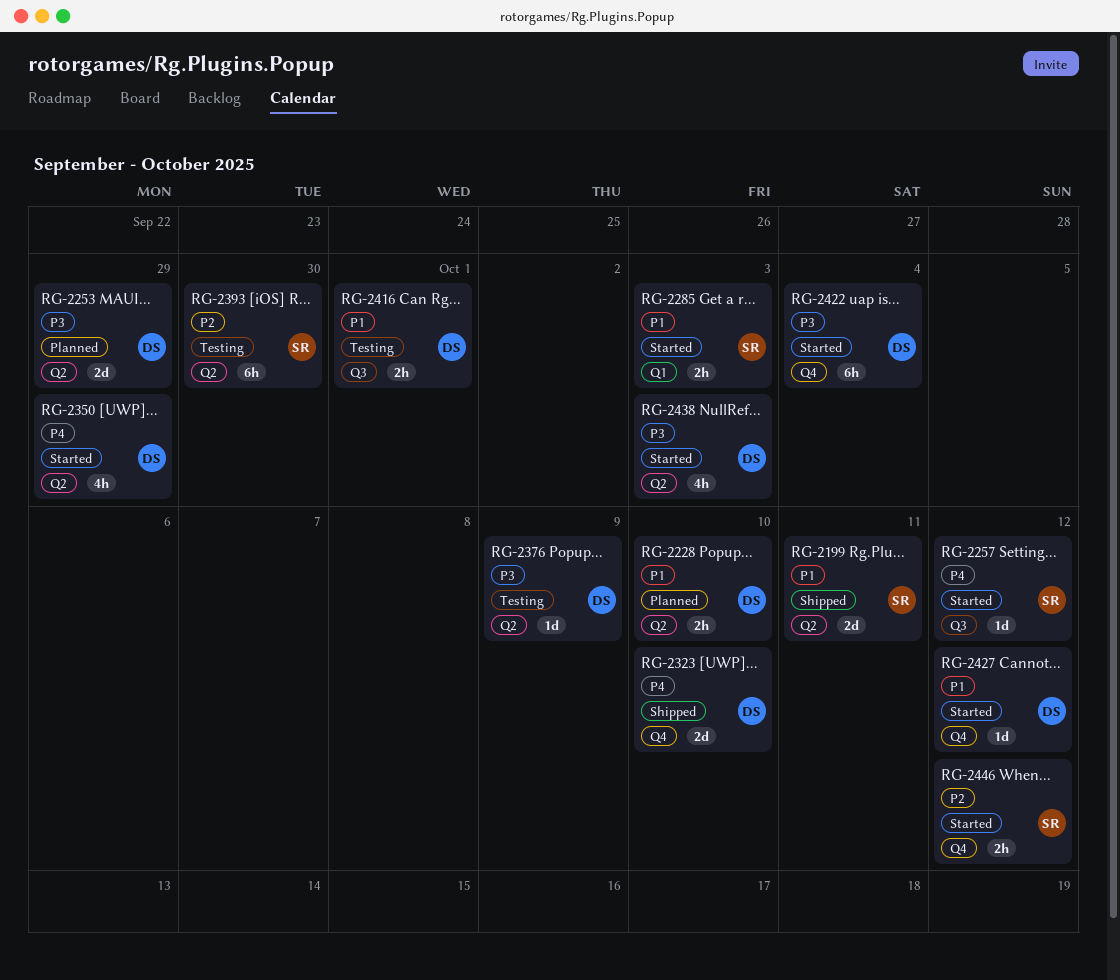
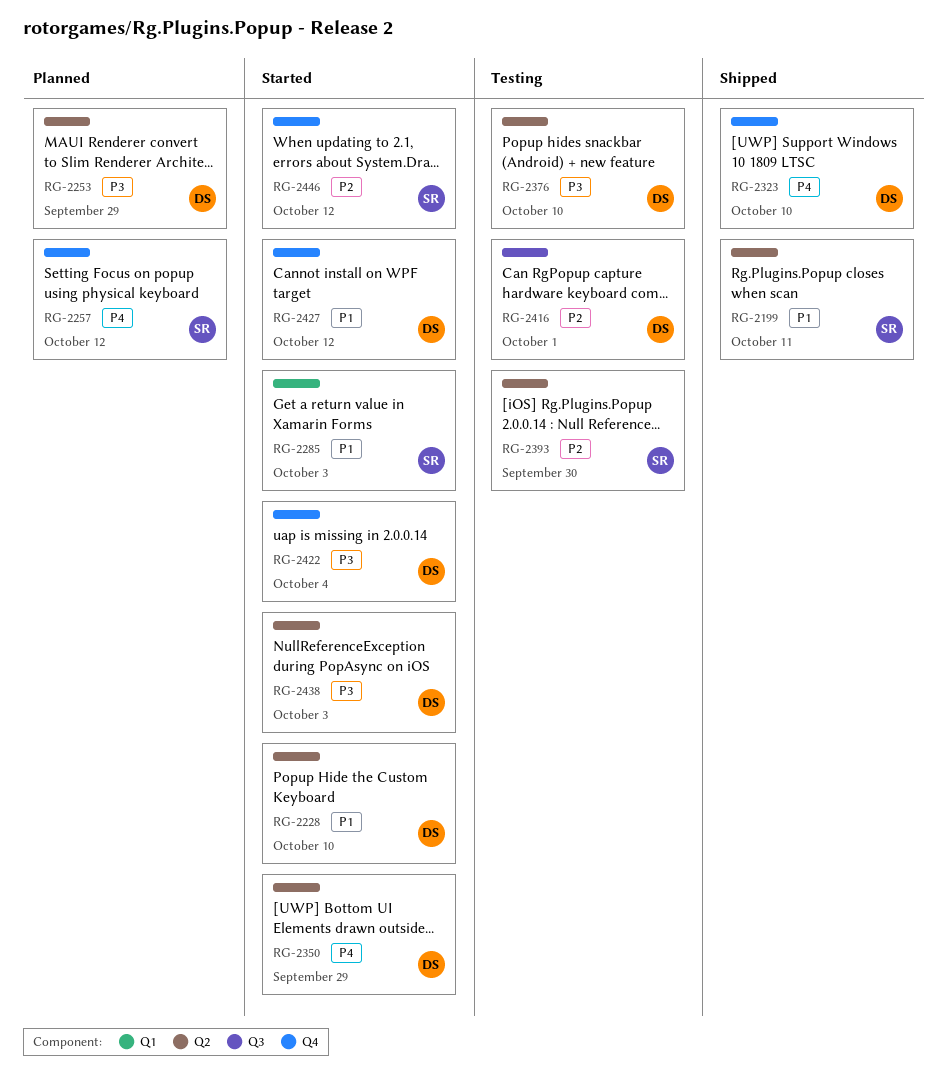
RG-2228, status: Planned -> Started
RG-2257, status: Started -> Planned
RG-2257, label: Q3 -> Q4
RG-2376, due: Oct 9 -> Oct 10
RG-2416, priority: P1 -> P2

